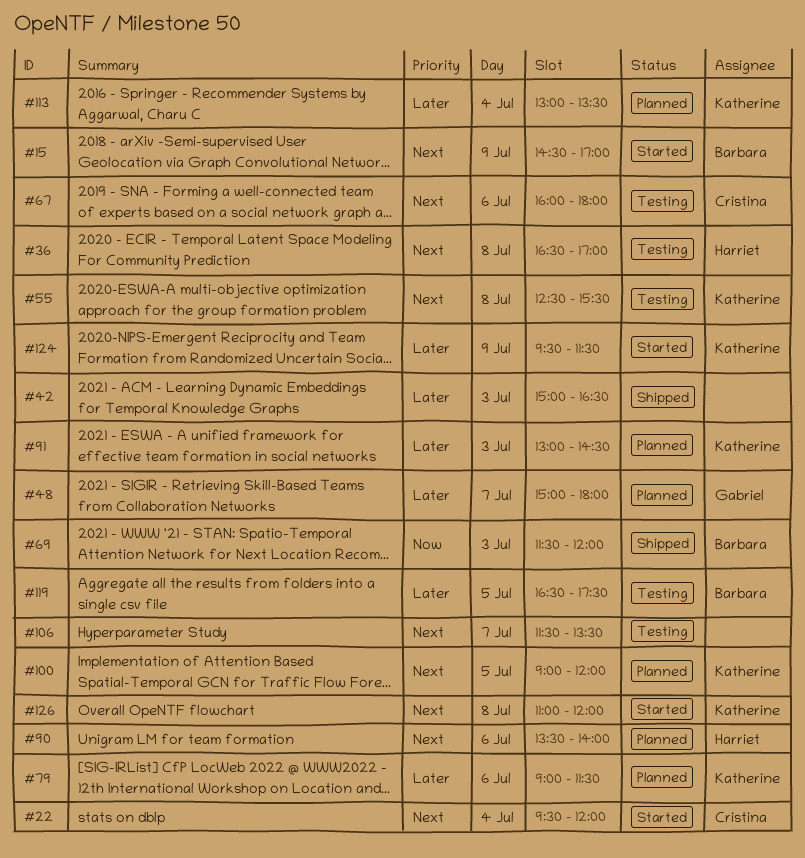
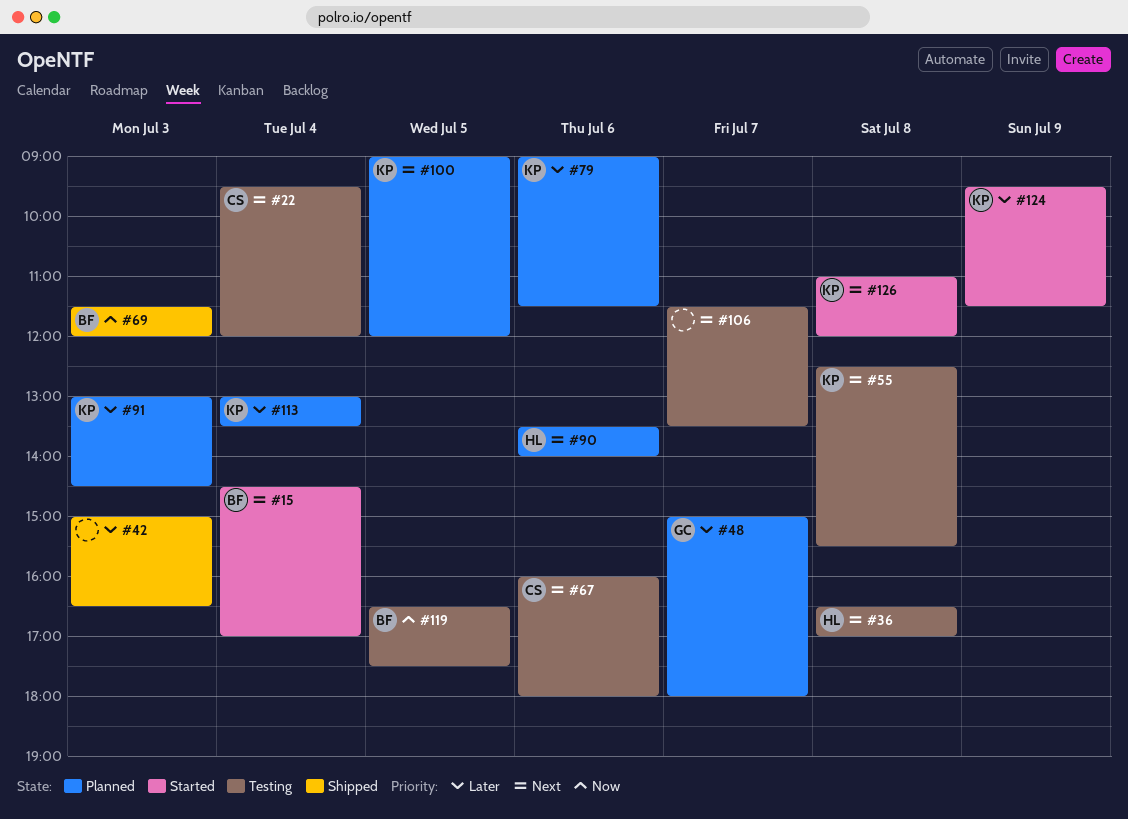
#15, day: Jul 9 -> Jul 4
#22, status: Started -> Testing
#119, priority: Later -> Now

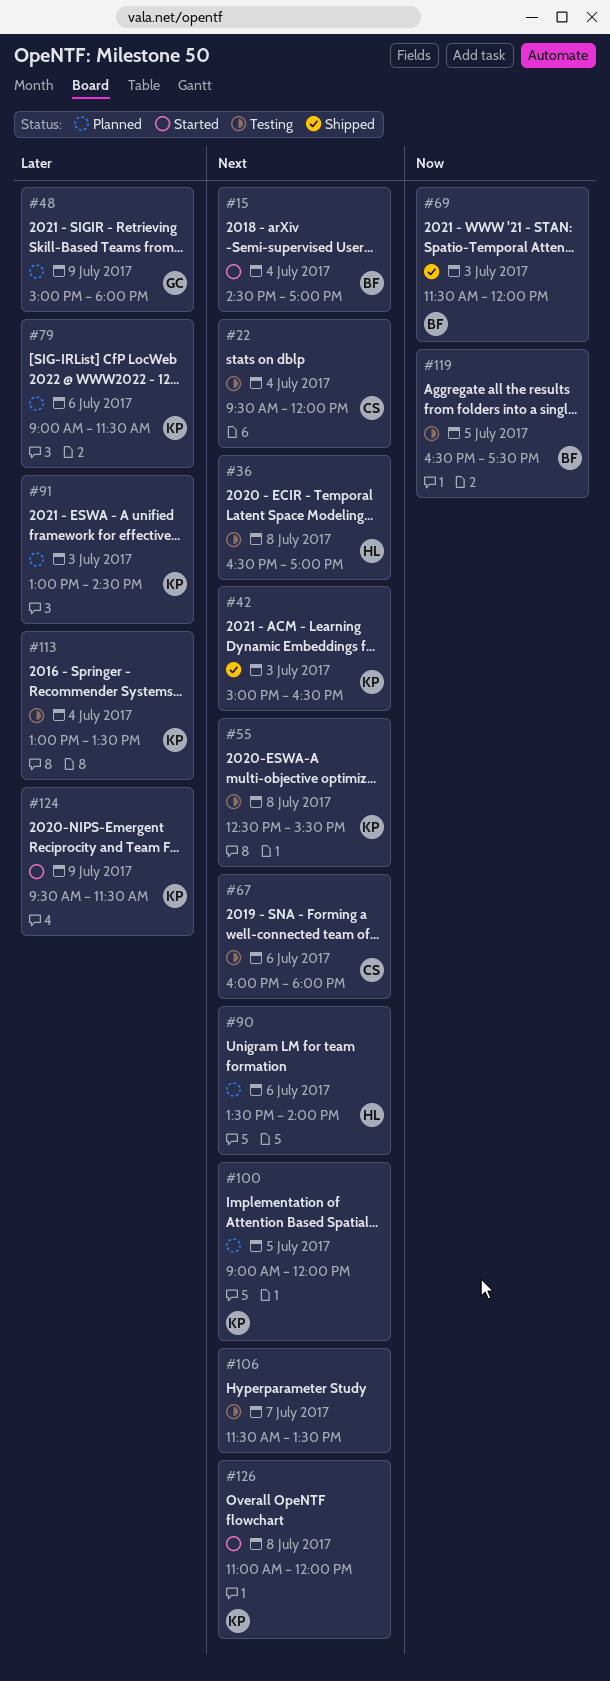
#42, owner: none -> KP
#42, priority: Later -> Next
#48, day: Jul 7 -> Jul 9
#113, status: Planned -> Testing

